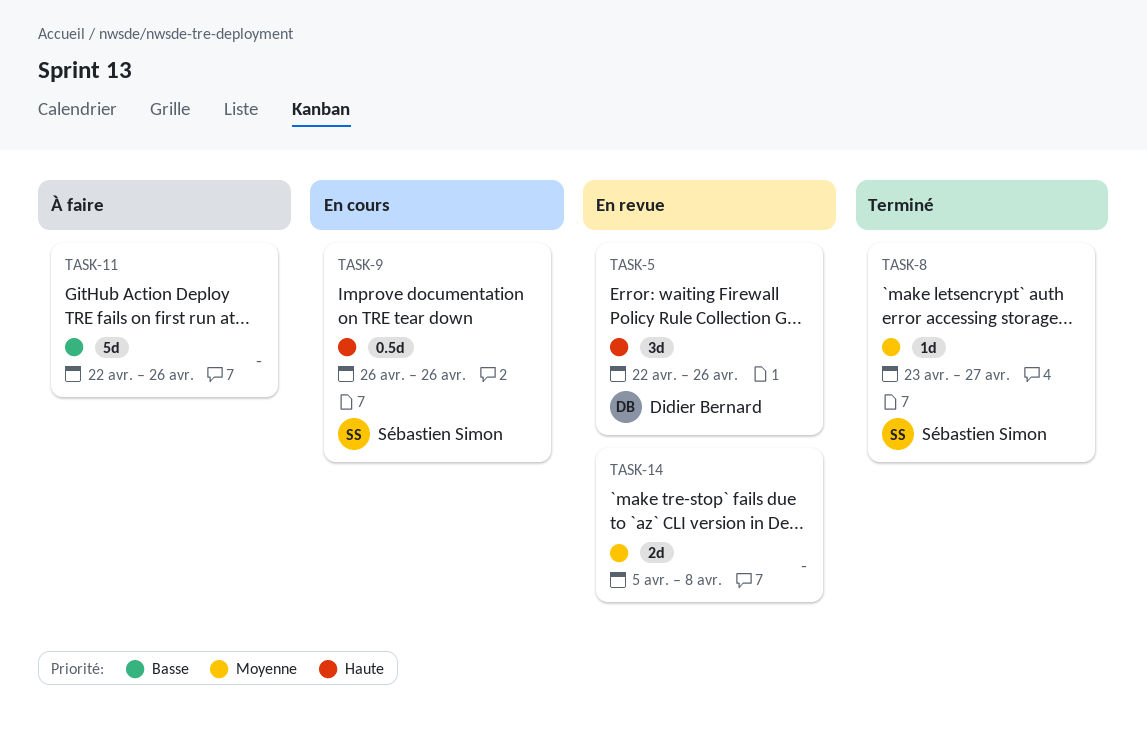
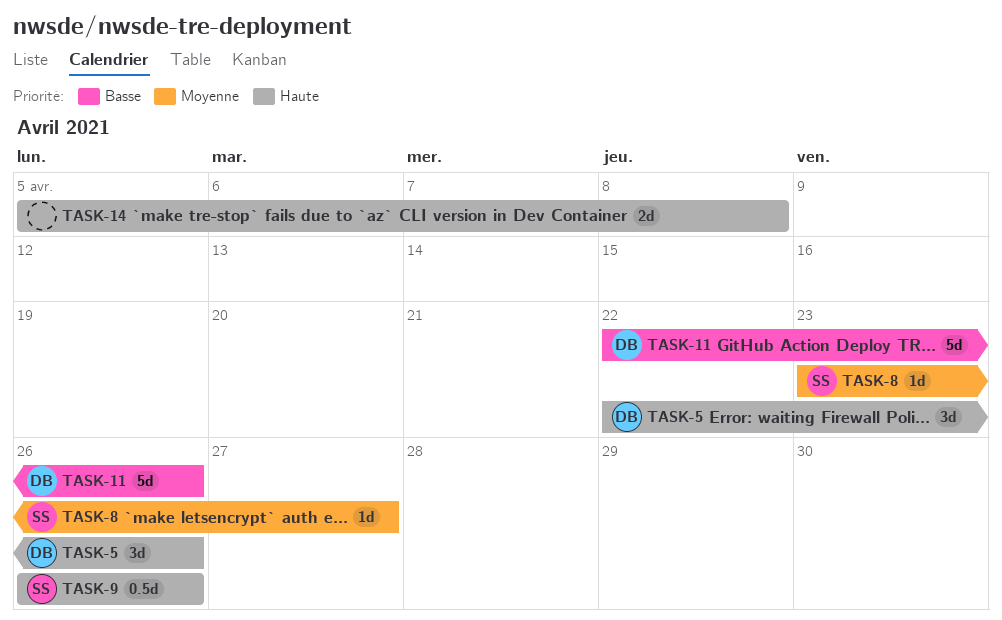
TASK-11, owner: none -> Didier Bernard
TASK-14, priority: Moyenne -> Haute

